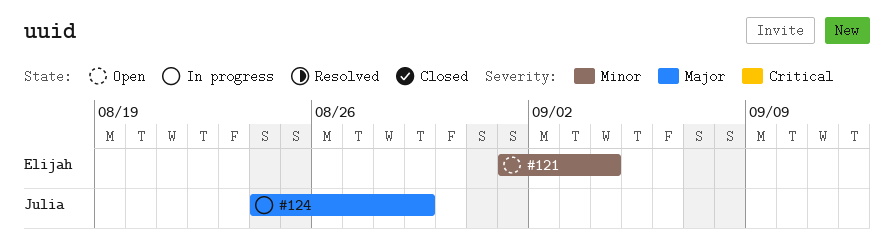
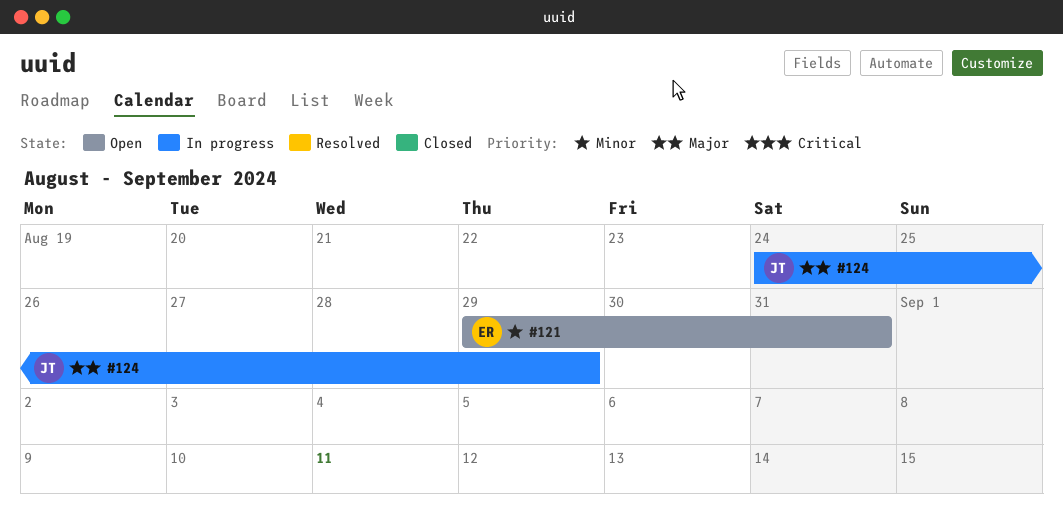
#121, start: Sep 1 -> Aug 29
#121, due: Sep 4 -> Aug 31

